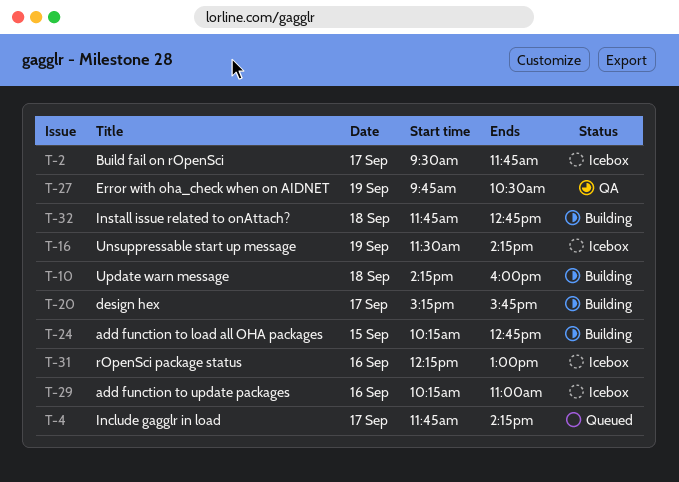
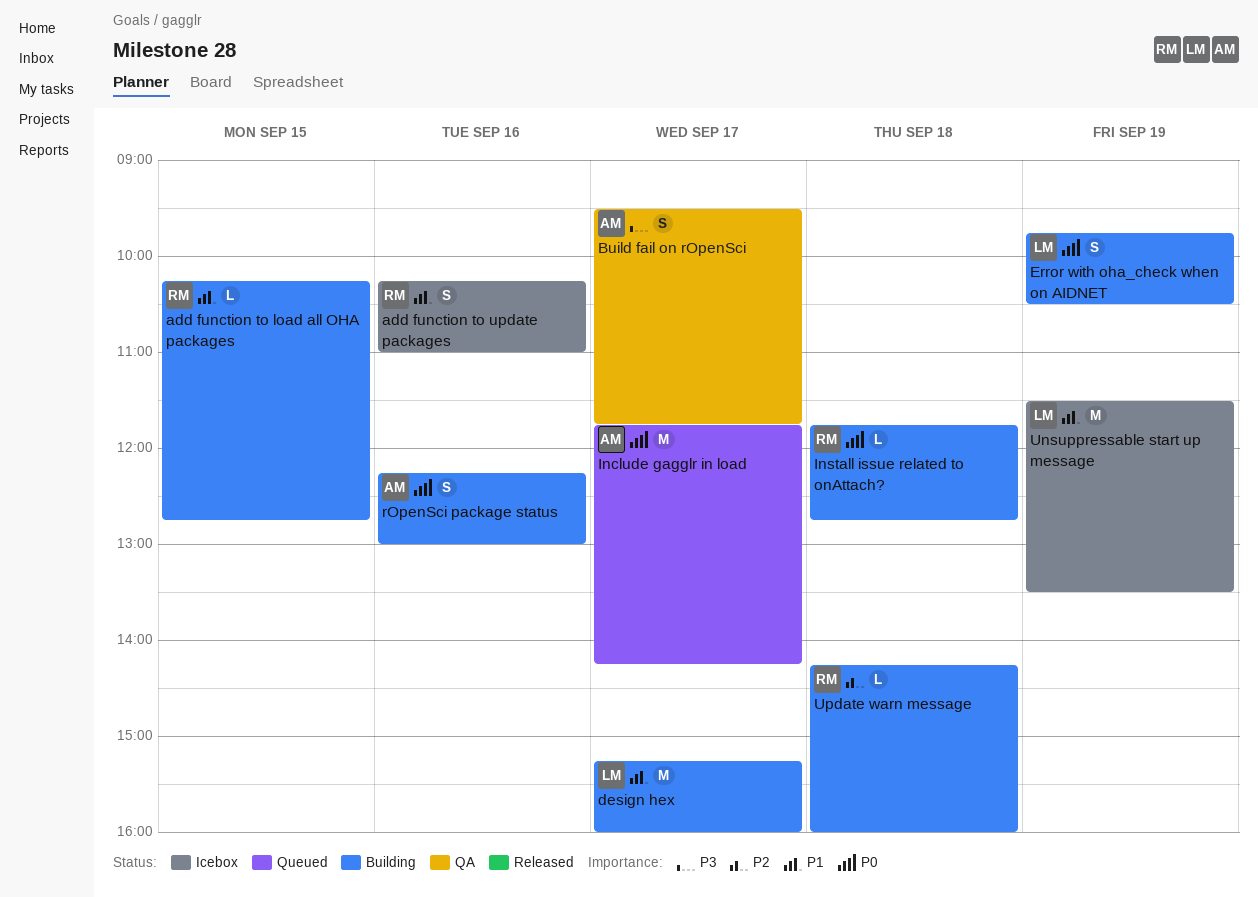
Build fail on rOpenSci, status: Icebox -> QA
design hex, ends: 15:45 -> 16:00
Error with oha_check when on AIDNET, status: QA -> Building
rOpenSci package status, status: Icebox -> Building
Unsuppressable start up message, ends: 14:15 -> 13:30

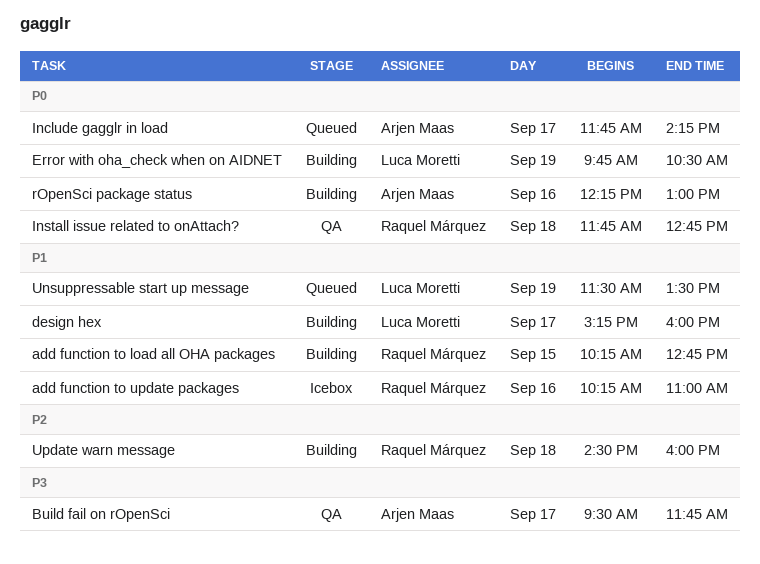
Install issue related to onAttach?, status: Building -> QA
Unsuppressable start up message, status: Icebox -> Queued
Update warn message, begins: 14:15 -> 14:30

